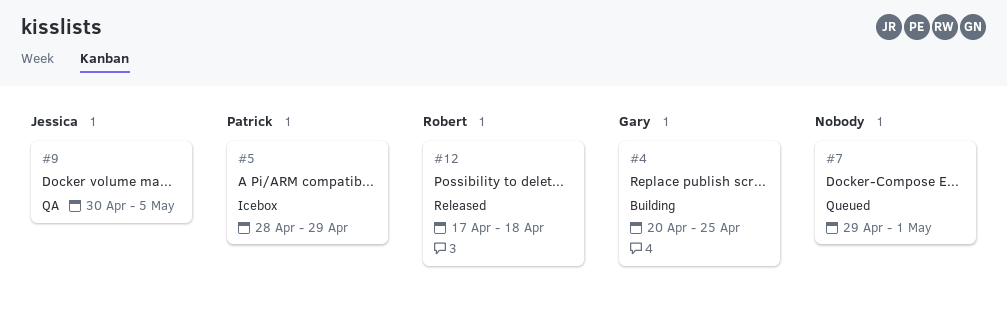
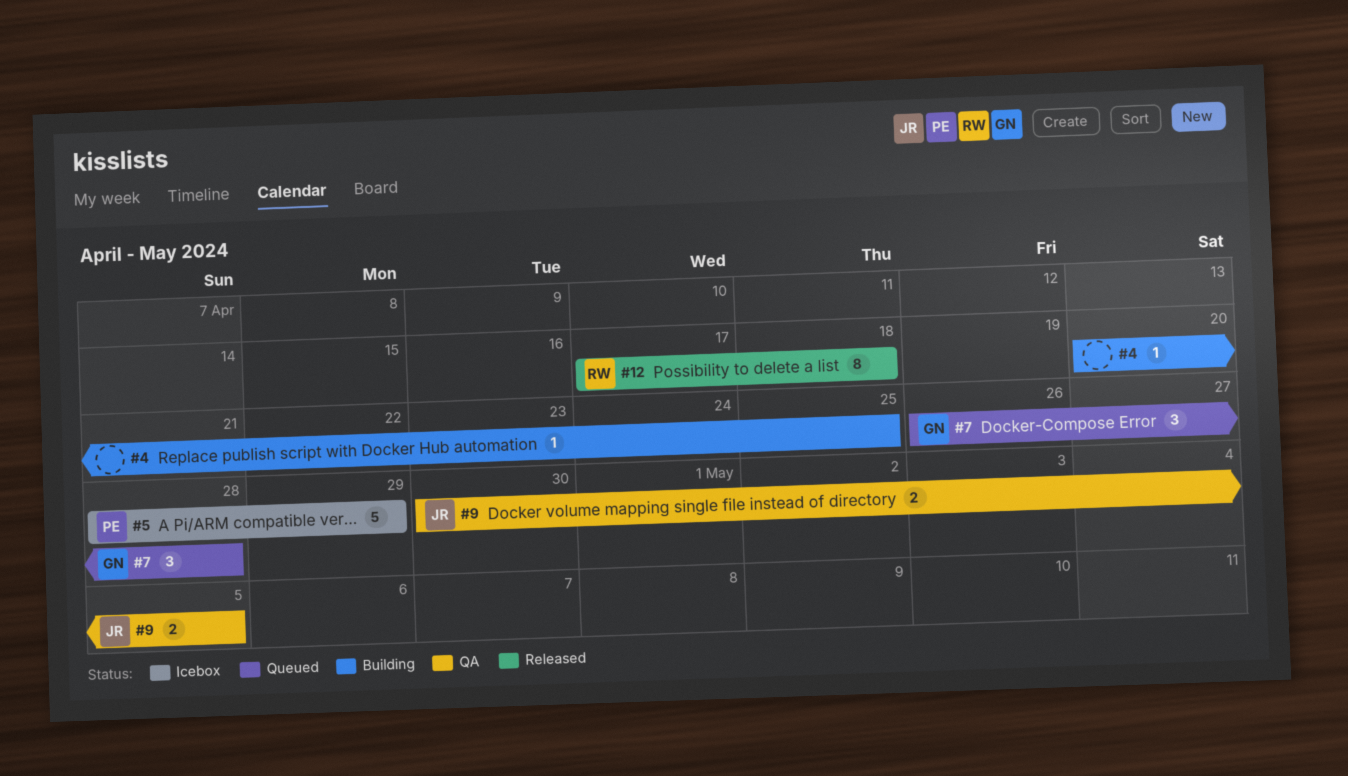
#4, owner: Gary -> none
#7, owner: none -> Gary
#7, start: Apr 29 -> Apr 26
#7, due: May 1 -> Apr 28

